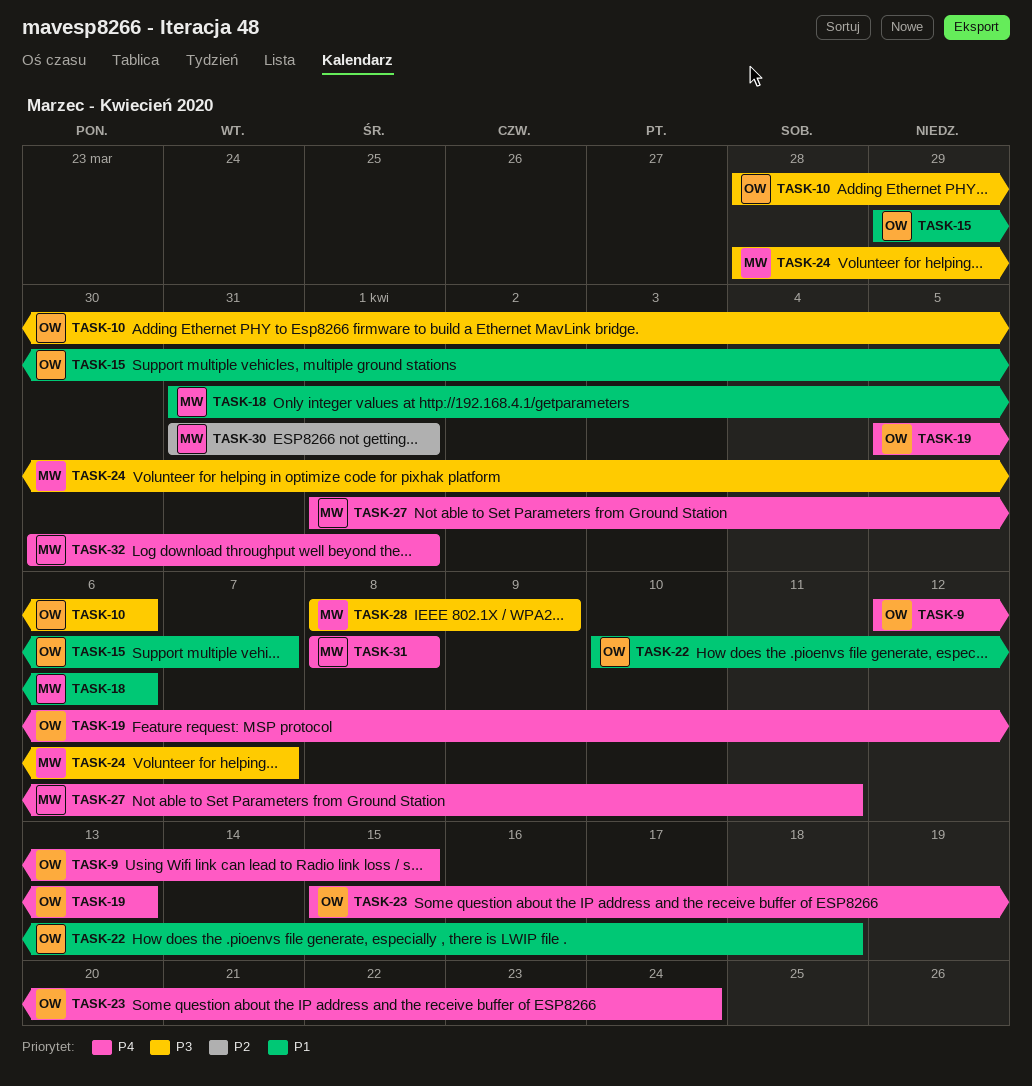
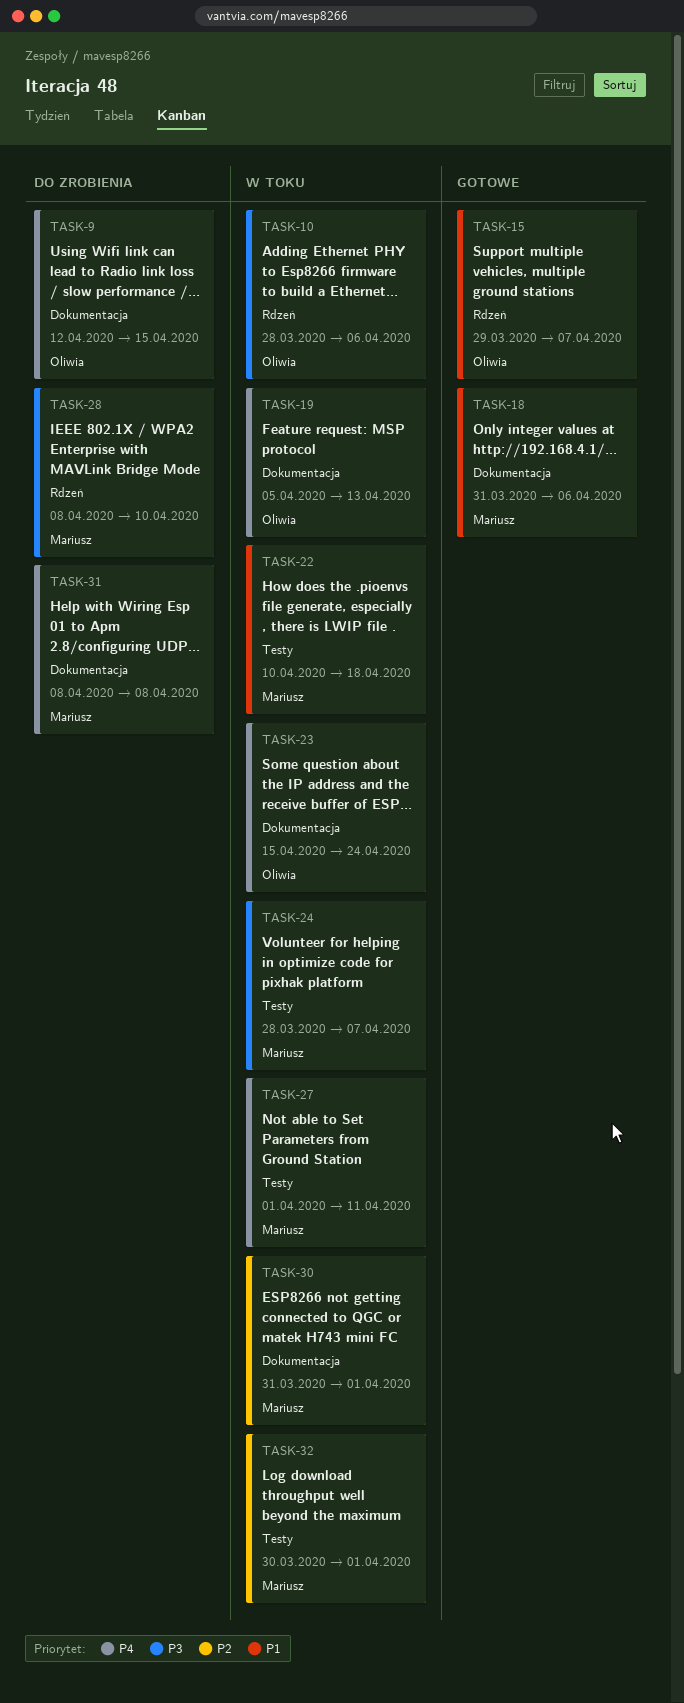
TASK-22, owner: Oliwia -> Mariusz
TASK-28, due: Apr 9 -> Apr 10
TASK-32, priority: P4 -> P2

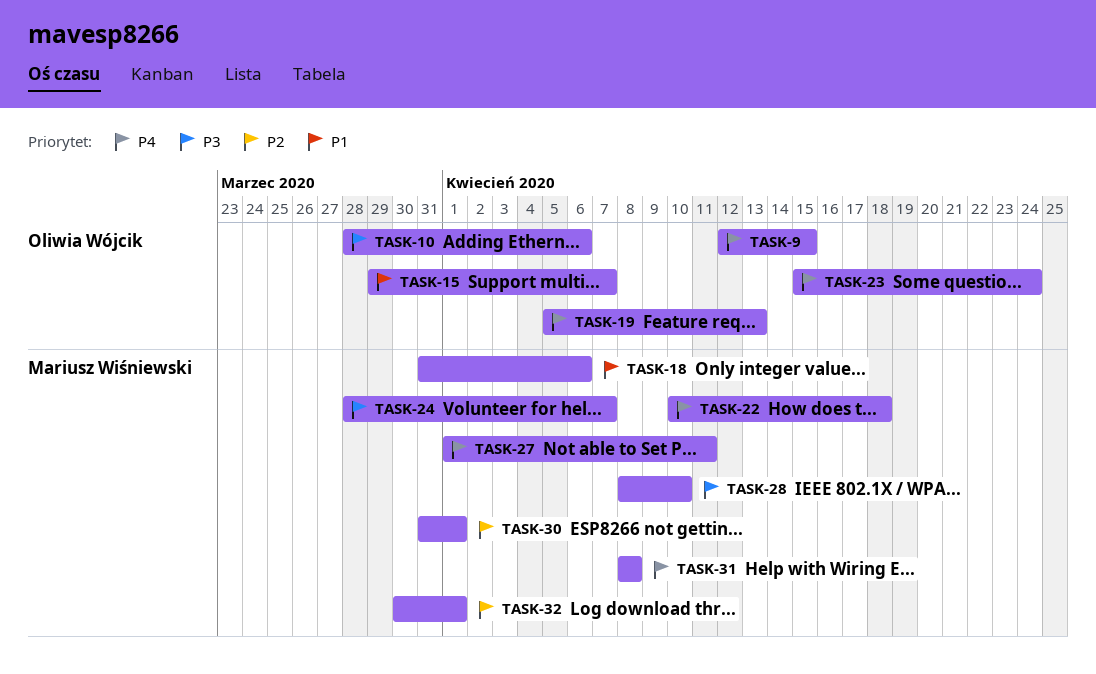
TASK-22, priority: P1 -> P4

